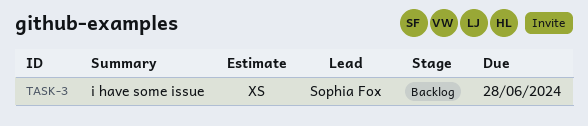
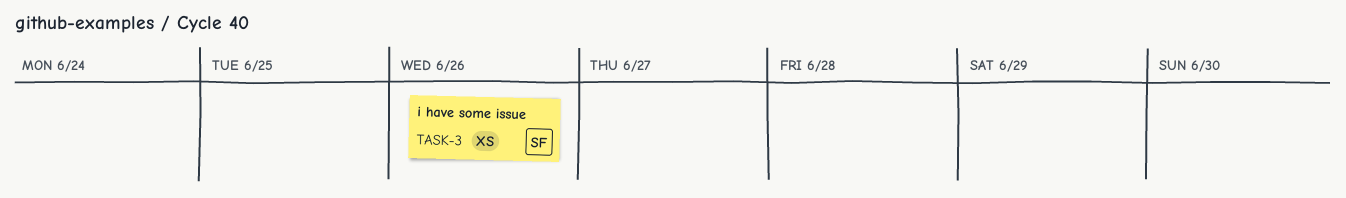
TASK-3, due: Jun 28 -> Jun 26

